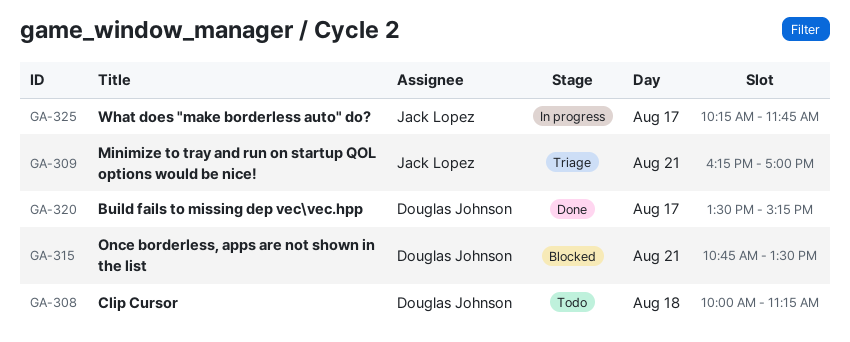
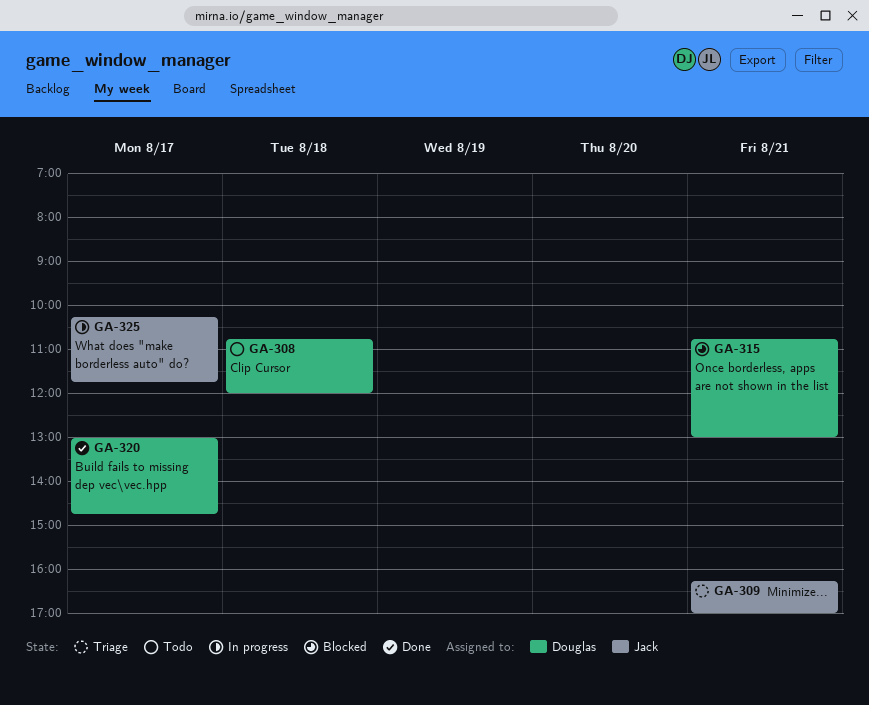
GA-308, begins: 10:00 -> 10:45
GA-308, ends: 11:15 -> 12:00
GA-315, ends: 13:30 -> 13:00
GA-320, begins: 13:30 -> 13:00
GA-320, ends: 15:15 -> 14:45

